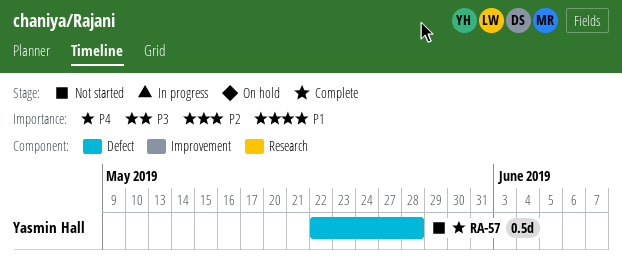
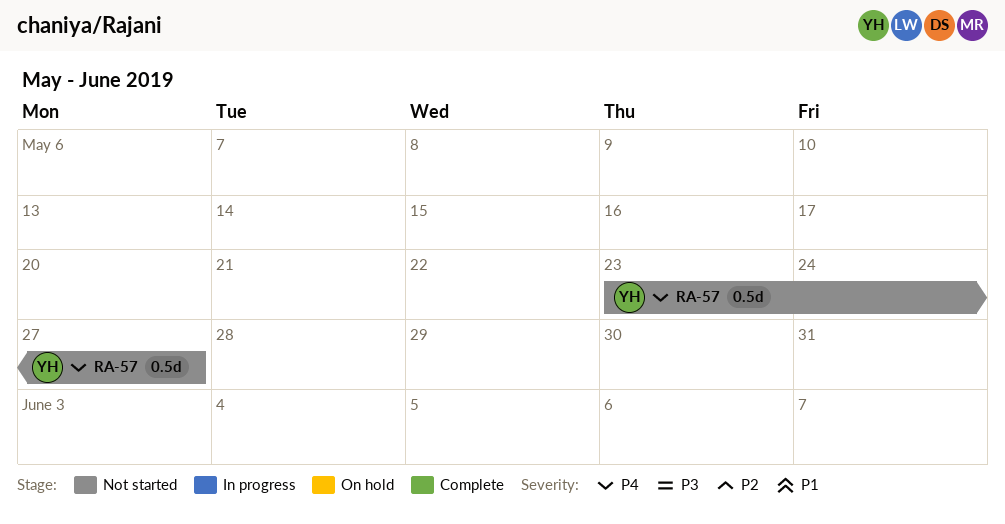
RA-57, start: May 22 -> May 23
RA-57, due: May 28 -> May 27

